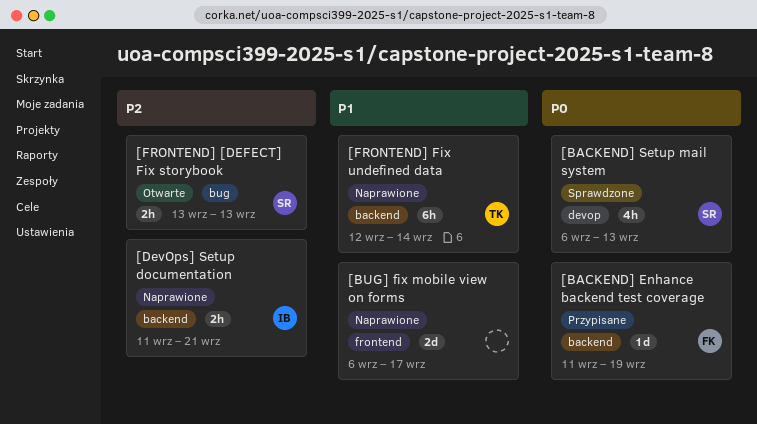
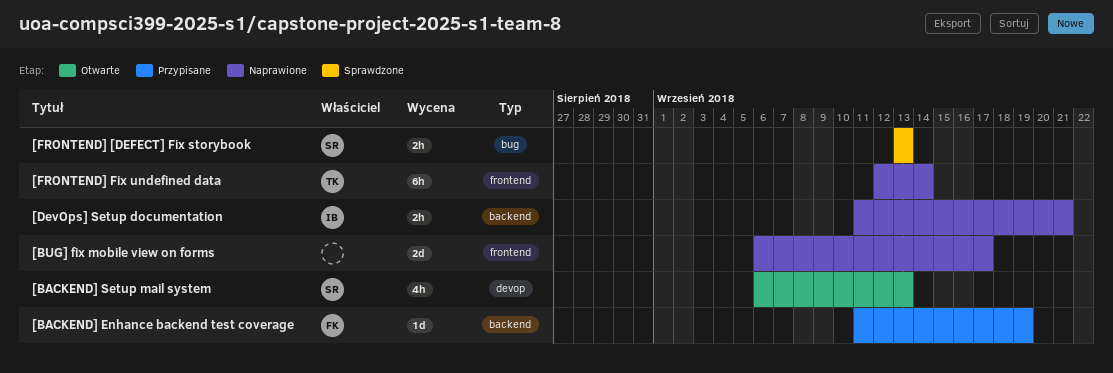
[BACKEND] Setup mail system, status: Sprawdzone -> Otwarte
[FRONTEND] [DEFECT] Fix storybook, status: Otwarte -> Sprawdzone
[FRONTEND] Fix undefined data, label: backend -> frontend

